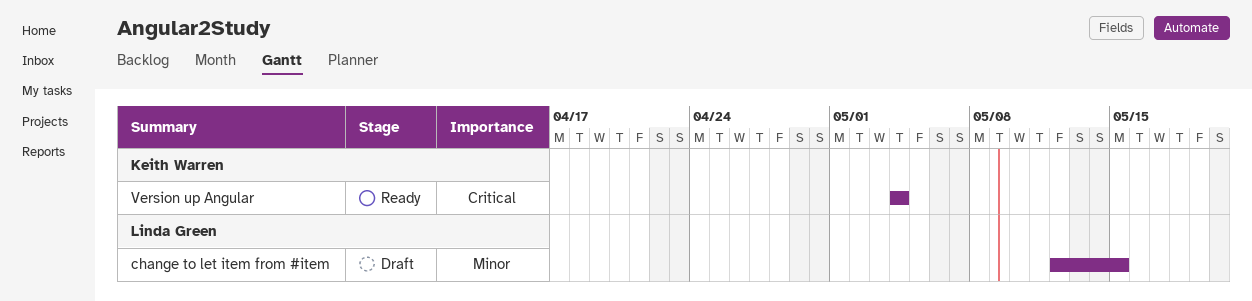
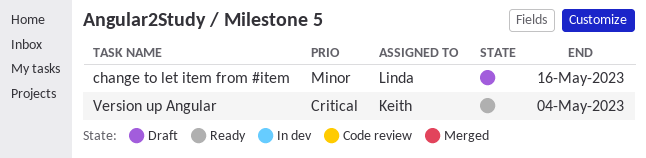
change to let item from #item, due: May 15 -> May 16

